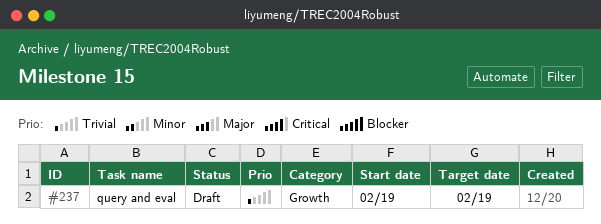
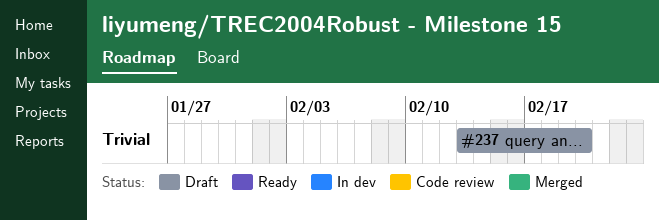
#237, start: Feb 19 -> Feb 13
#237, due: Feb 19 -> Feb 20

